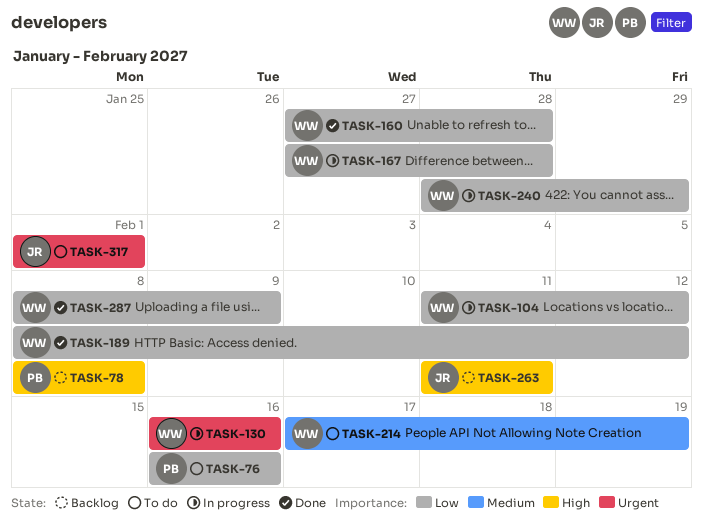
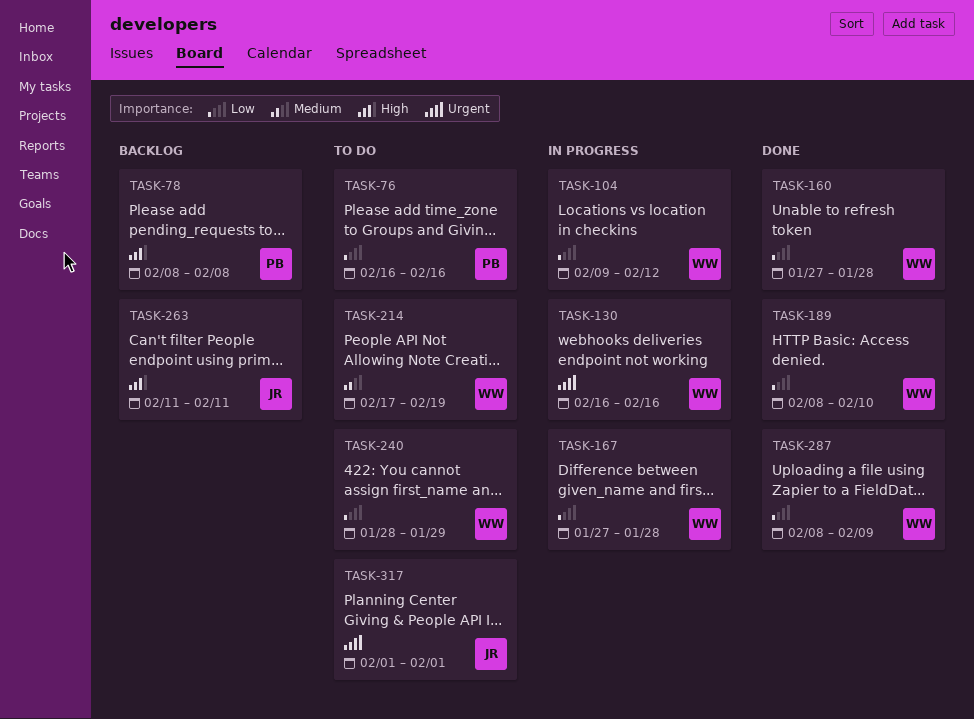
TASK-104, start: Feb 11 -> Feb 9
TASK-189, due: Feb 12 -> Feb 10
TASK-240, status: In progress -> To do

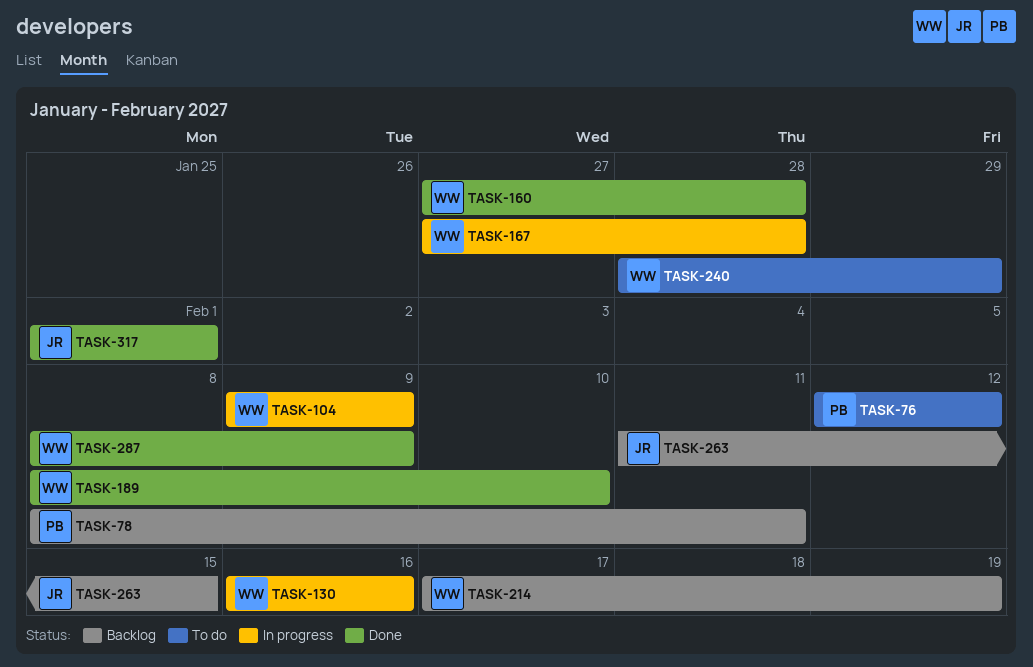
TASK-76, start: Feb 16 -> Feb 12
TASK-76, due: Feb 16 -> Feb 12
TASK-78, due: Feb 8 -> Feb 11
TASK-104, due: Feb 12 -> Feb 9
TASK-214, status: To do -> Backlog
TASK-263, due: Feb 11 -> Feb 15
TASK-317, status: To do -> Done

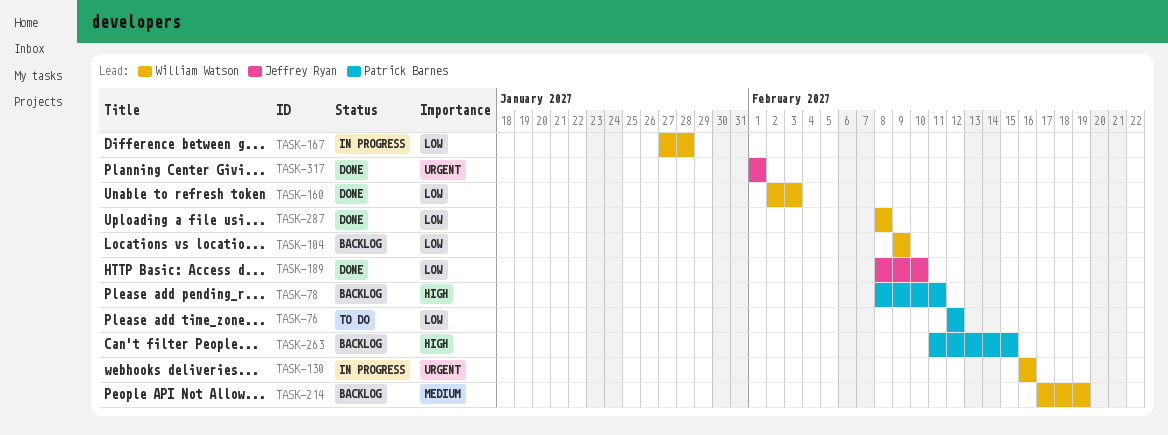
TASK-104, status: In progress -> Backlog
TASK-160, start: Jan 27 -> Feb 2
TASK-160, due: Jan 28 -> Feb 3
TASK-189, owner: William Watson -> Jeffrey Ryan
TASK-240: present -> none
TASK-263, owner: Jeffrey Ryan -> Patrick Barnes
TASK-287, due: Feb 9 -> Feb 8

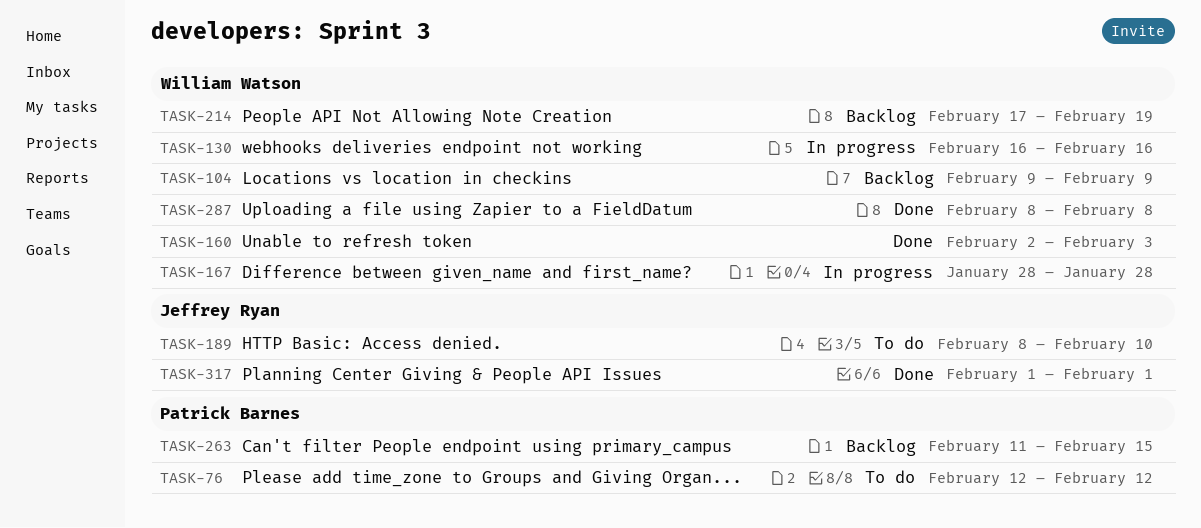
TASK-78: present -> none
TASK-167, start: Jan 27 -> Jan 28
TASK-189, status: Done -> To do

